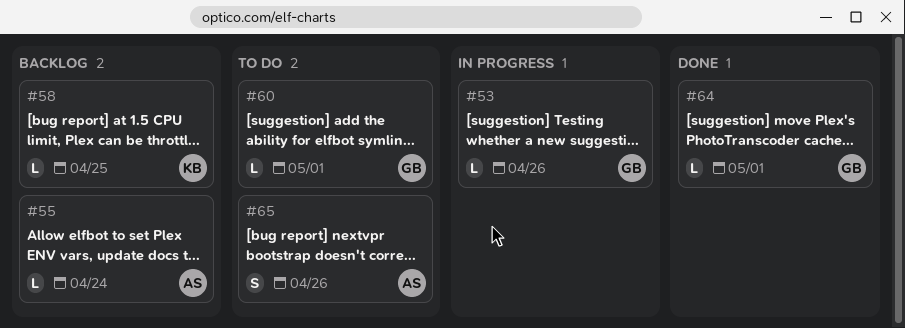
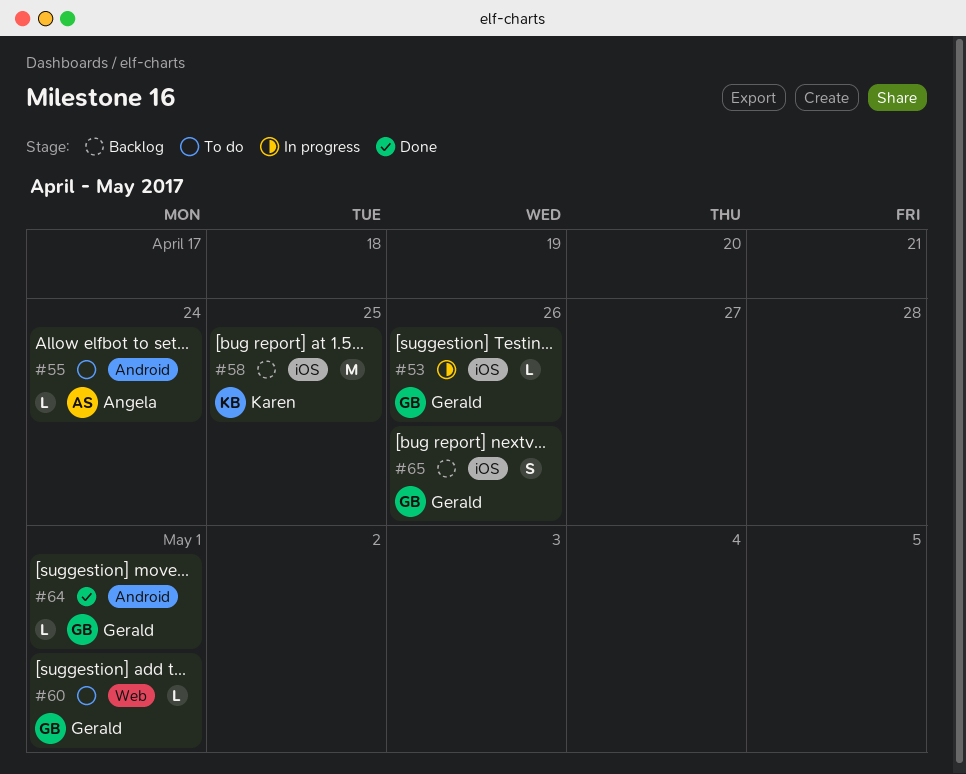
#55, status: Backlog -> To do
#58, estimate: L -> M
#65, status: To do -> Backlog
#65, owner: Angela -> Gerald

